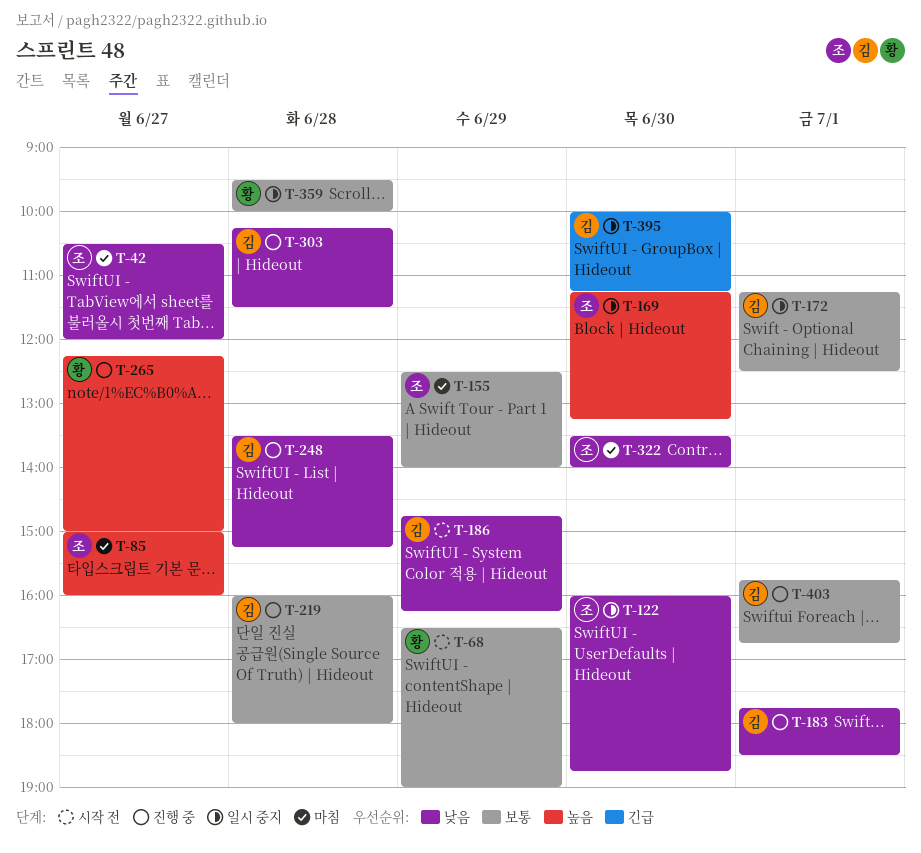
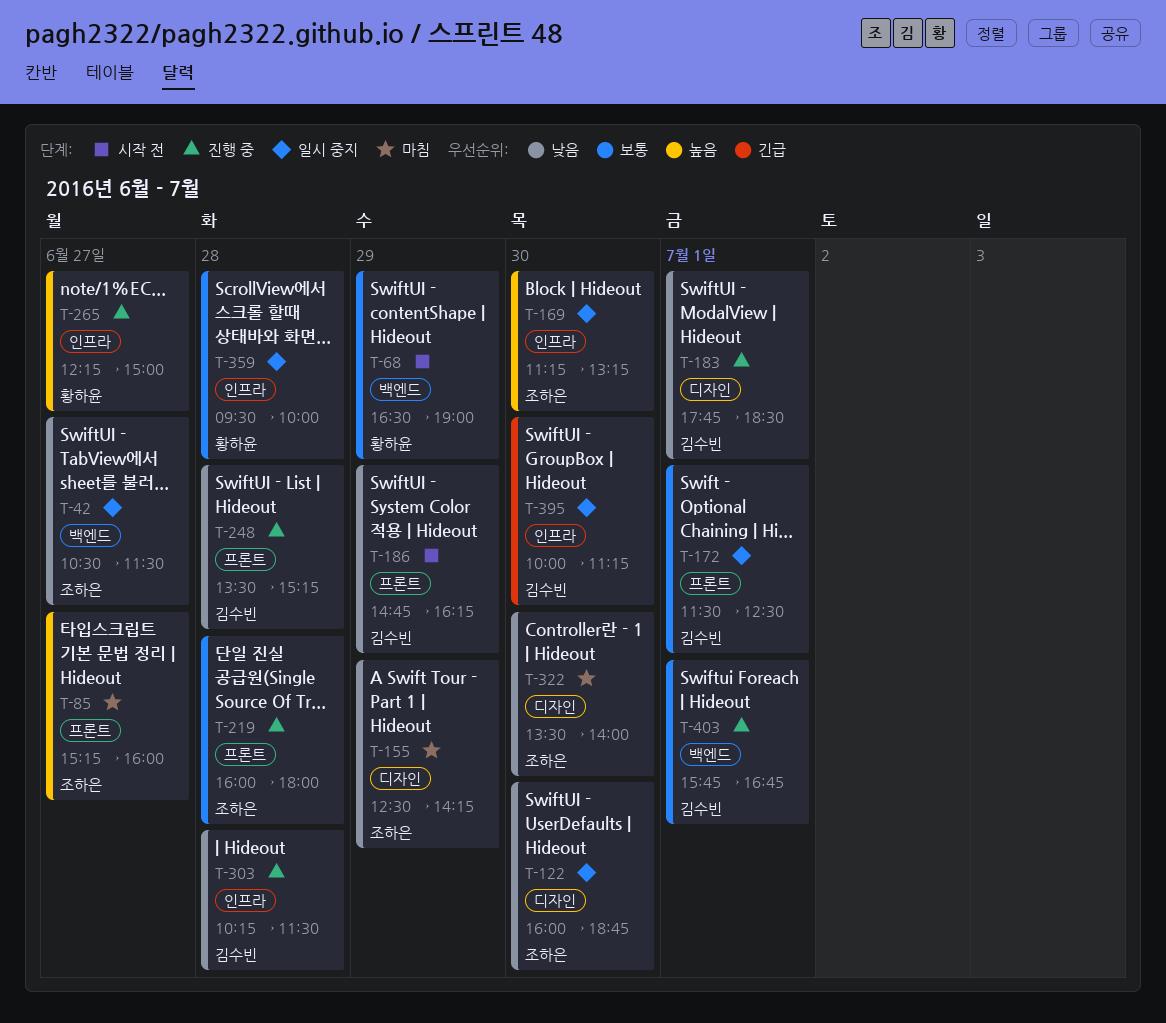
T-42, status: 마침 -> 일시 중지
T-42, ends: 12:00 -> 11:30
T-85, begins: 15:00 -> 15:15
T-155, priority: 보통 -> 낮음
T-155, ends: 14:00 -> 14:15
T-172, begins: 11:15 -> 11:30
T-219, owner: 김수빈 -> 조하은

